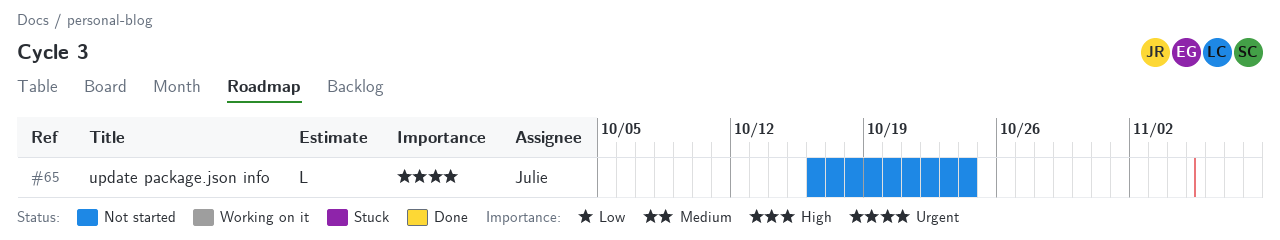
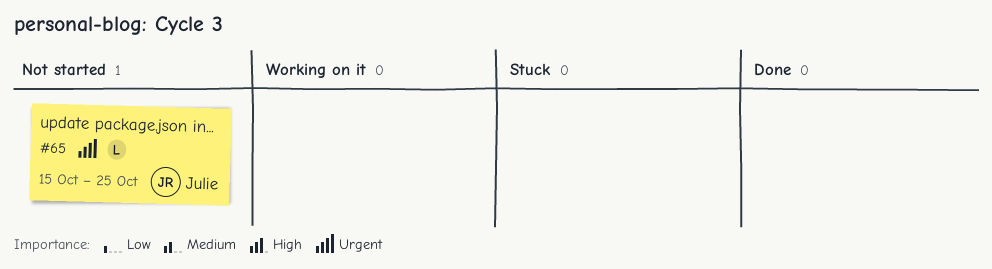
#65, start: Oct 16 -> Oct 15
#65, due: Oct 24 -> Oct 25

